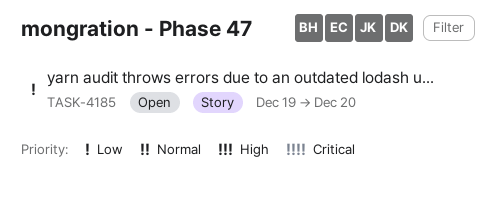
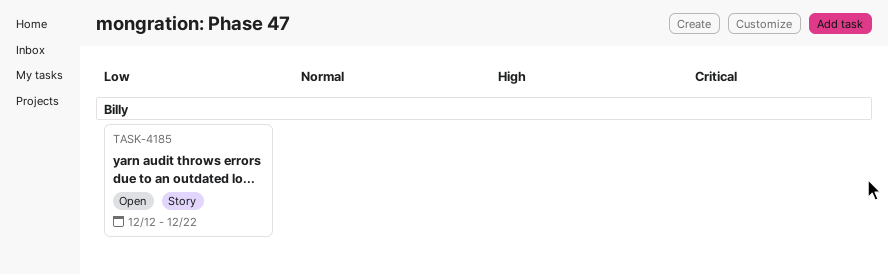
TASK-4185, start: Dec 19 -> Dec 12
TASK-4185, due: Dec 20 -> Dec 22

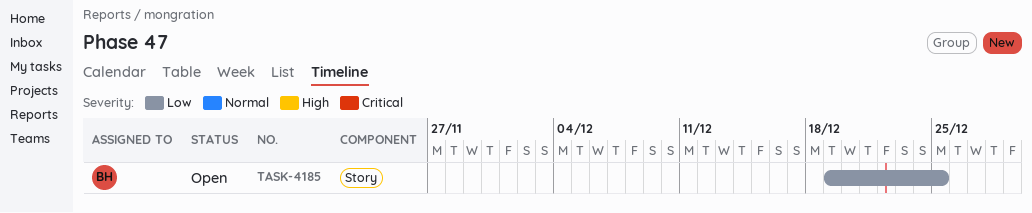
TASK-4185, start: Dec 12 -> Dec 19
TASK-4185, due: Dec 22 -> Dec 25

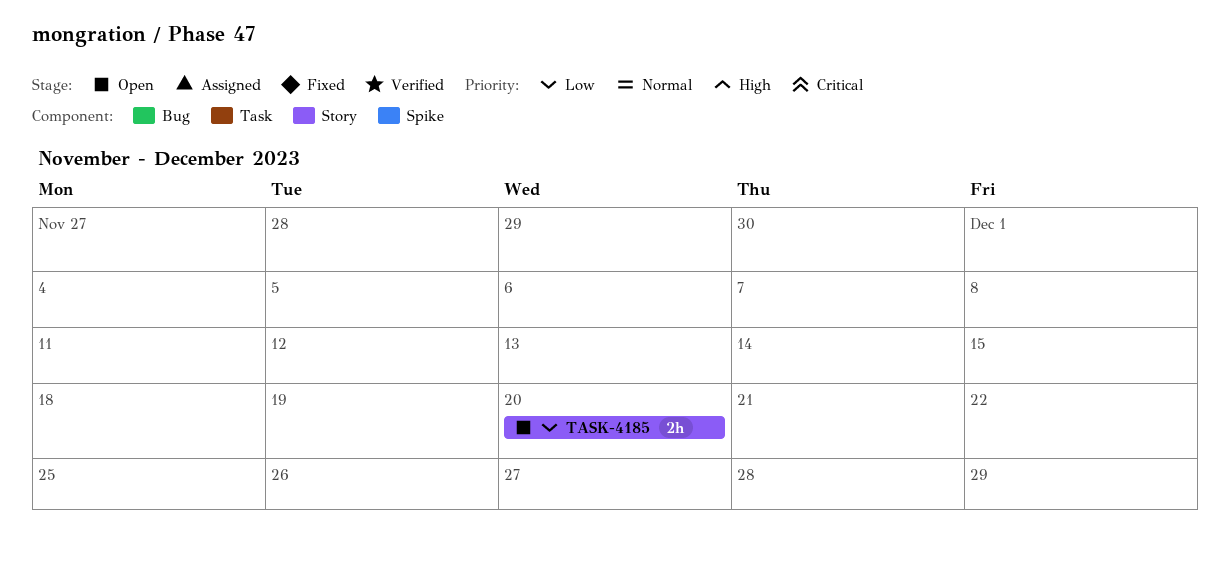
TASK-4185, start: Dec 19 -> Dec 20
TASK-4185, due: Dec 25 -> Dec 20

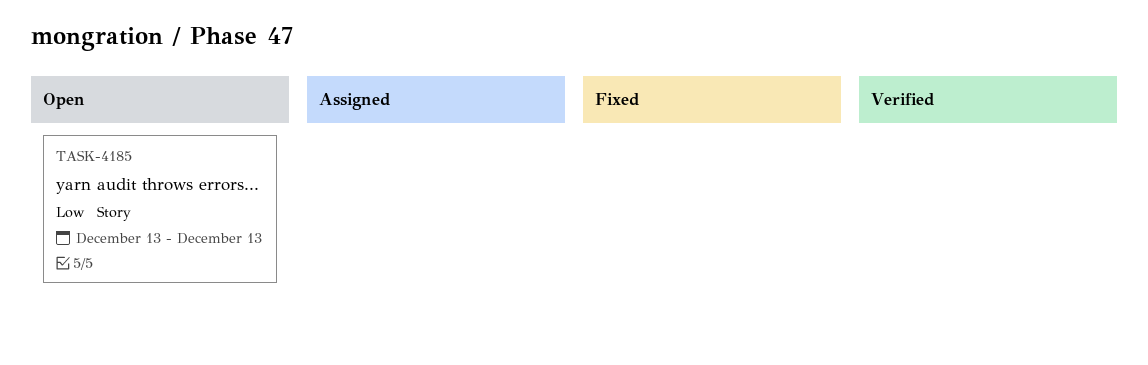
TASK-4185, start: Dec 20 -> Dec 13
TASK-4185, due: Dec 20 -> Dec 13

